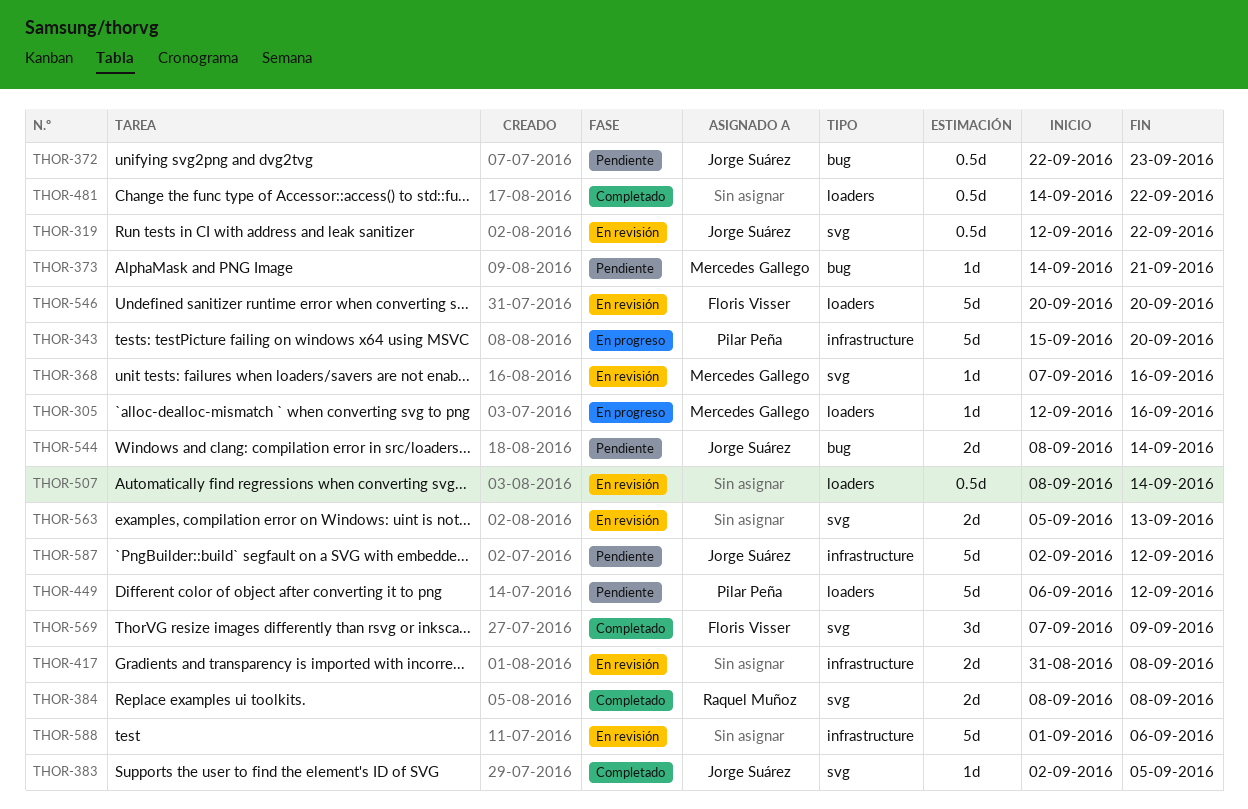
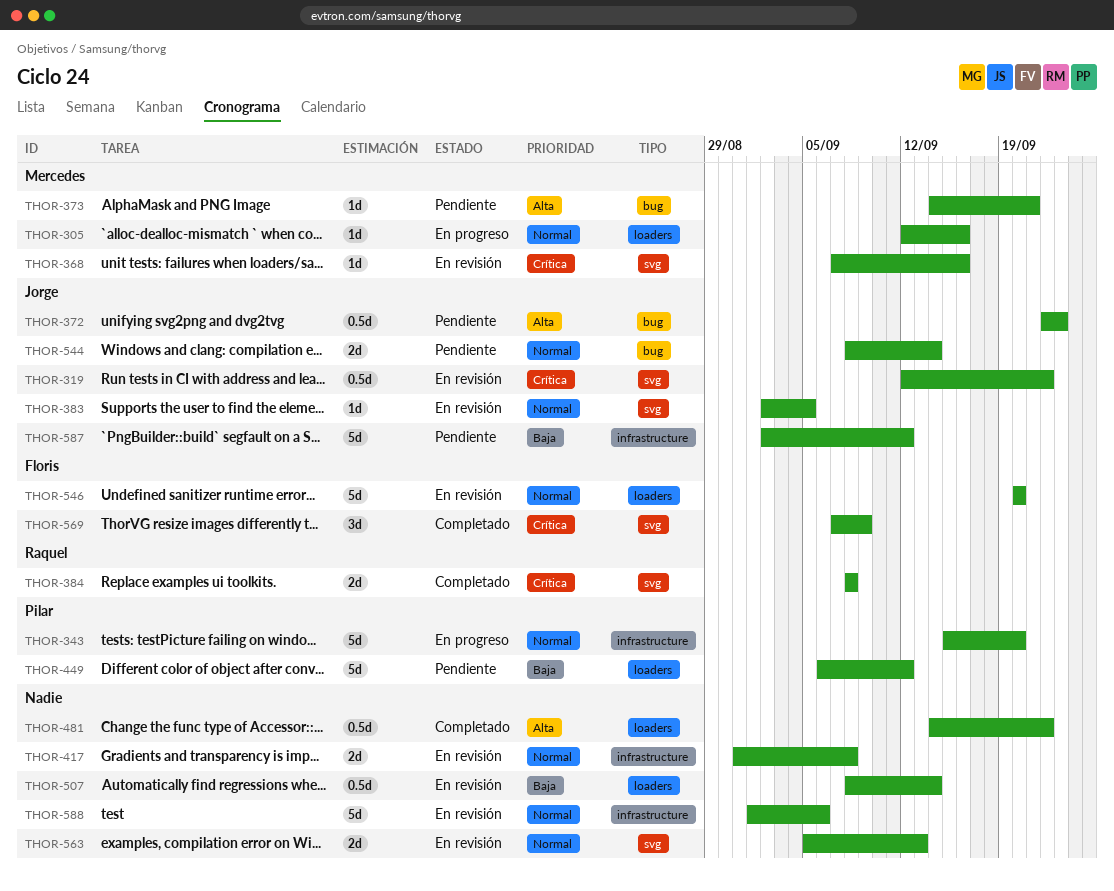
THOR-383, status: Completado -> En revisión

